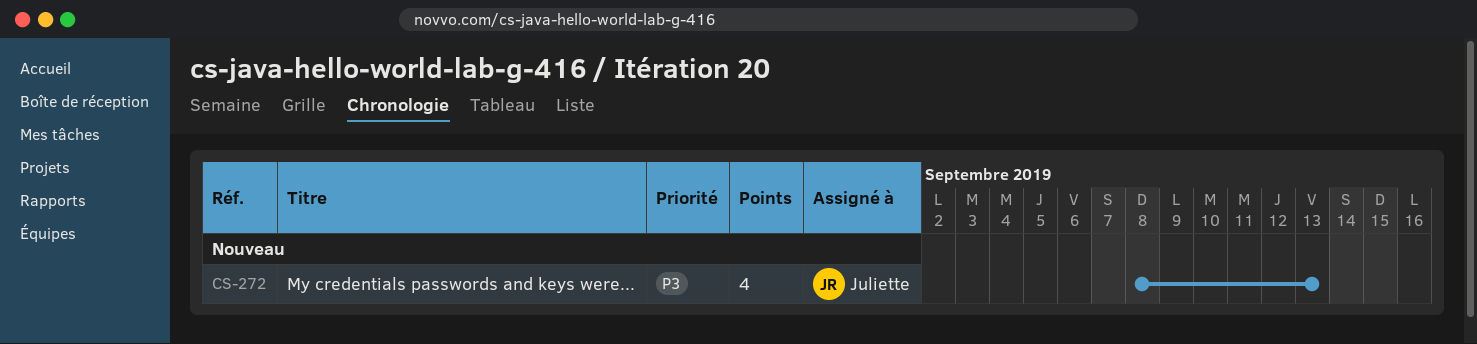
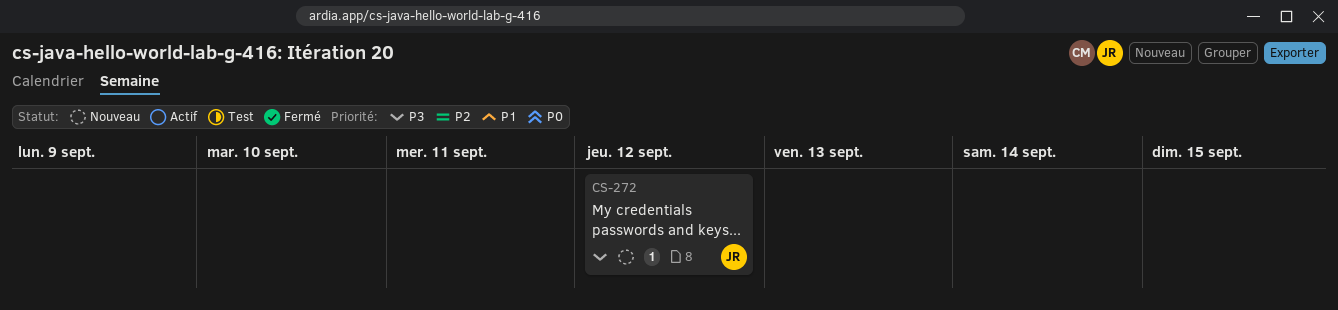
CS-272, estimate: 4 -> 1
CS-272, due: Sep 13 -> Sep 12

